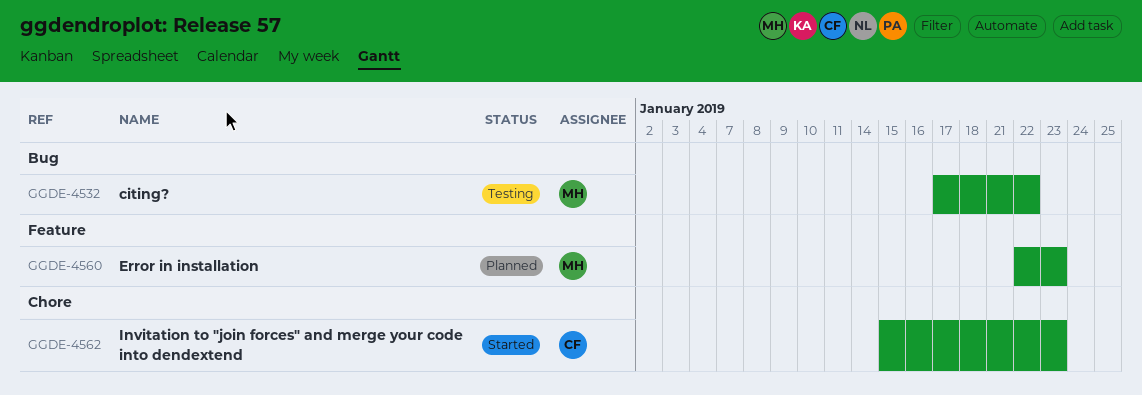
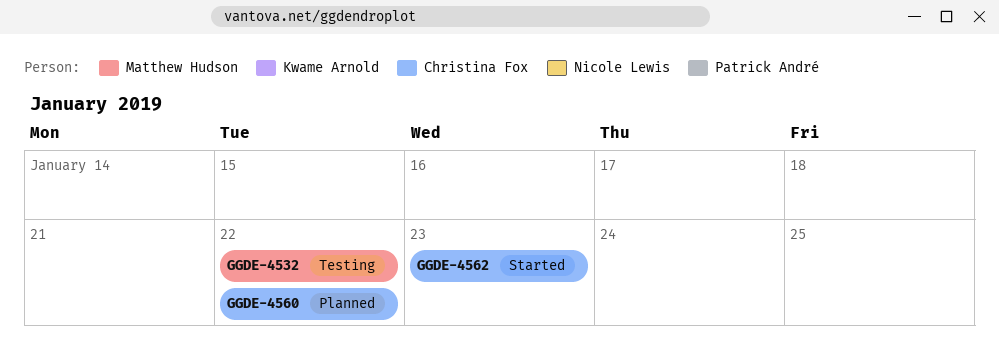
GGDE-4560, owner: Matthew Hudson -> Christina Fox
GGDE-4560, due: Jan 23 -> Jan 22

